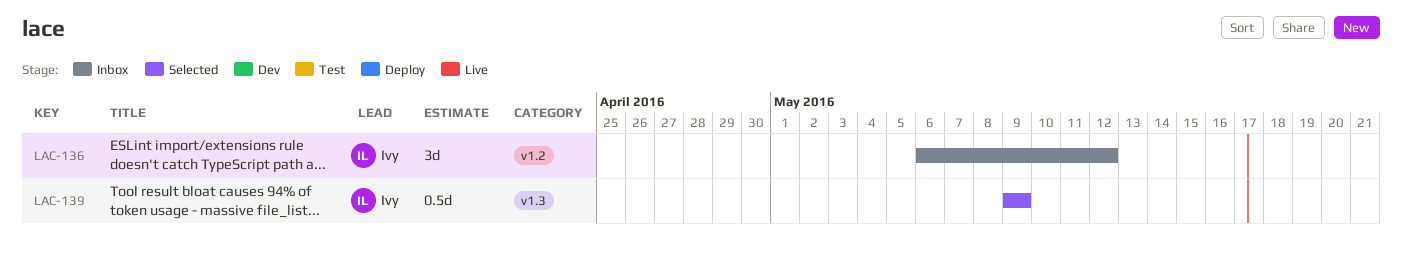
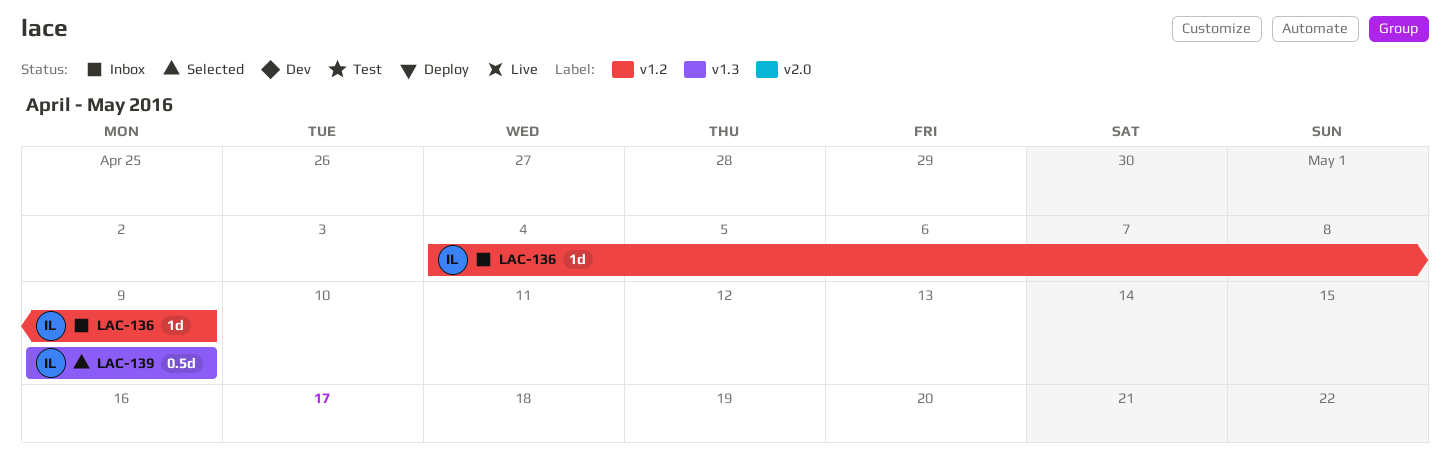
LAC-136, estimate: 3d -> 1d
LAC-136, start: May 6 -> May 4
LAC-136, due: May 12 -> May 9

